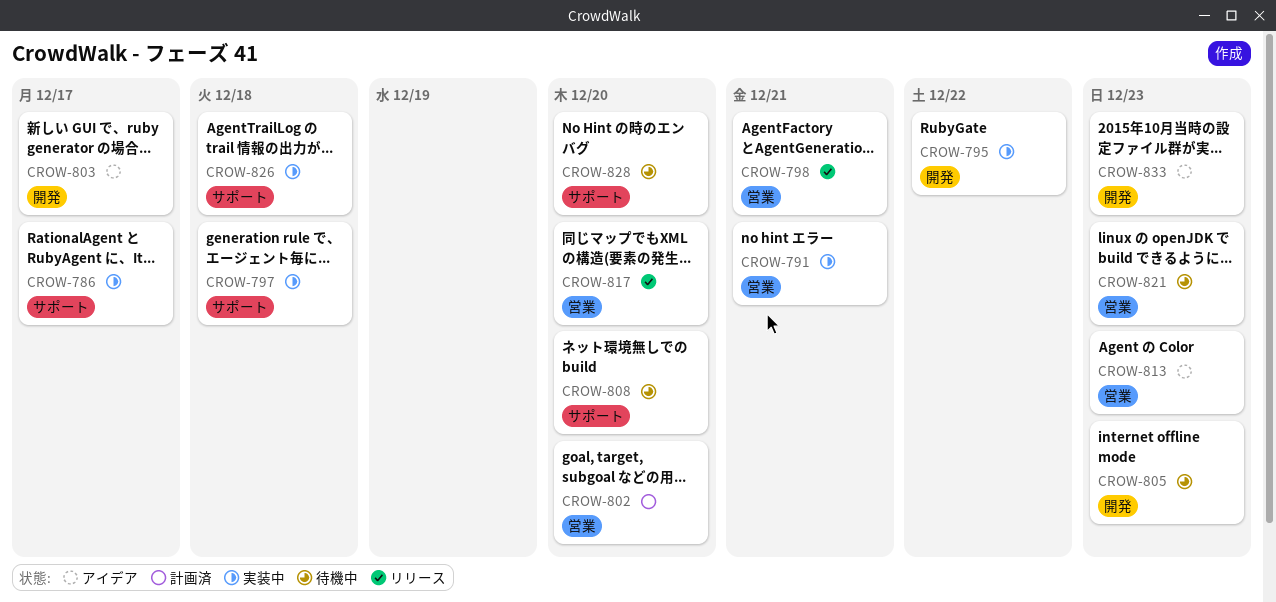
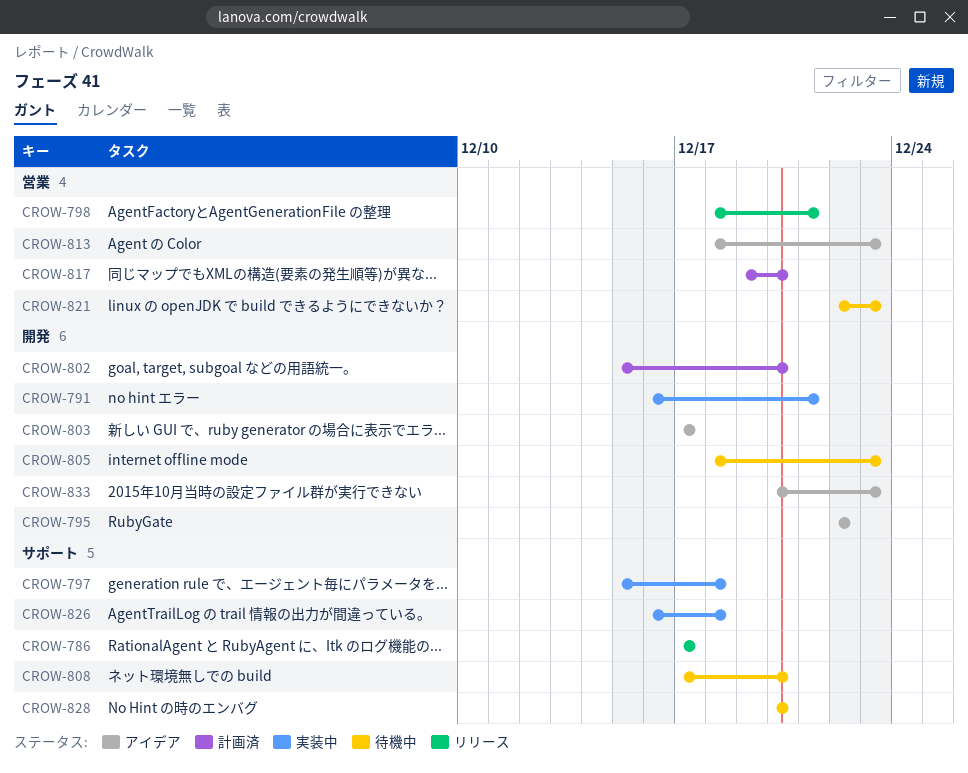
CROW-786, status: 実装中 -> リリース
CROW-791, label: 営業 -> 開発
CROW-795, status: 実装中 -> アイデア
CROW-802, label: 営業 -> 開発
CROW-817, status: リリース -> 計画済

